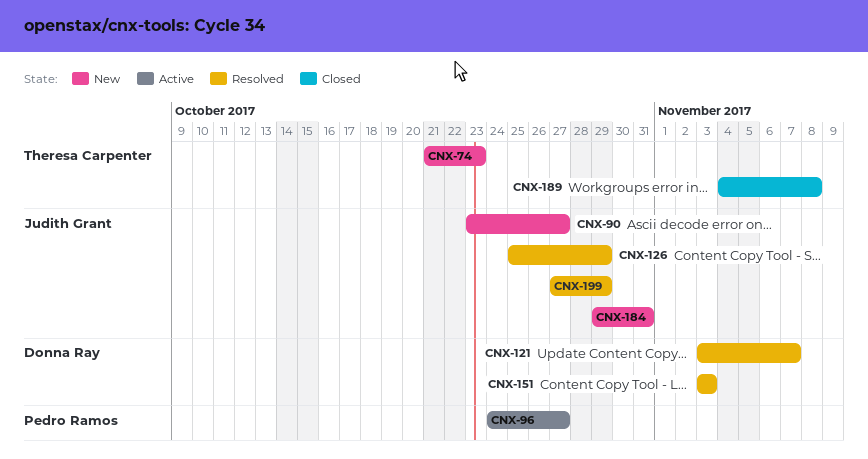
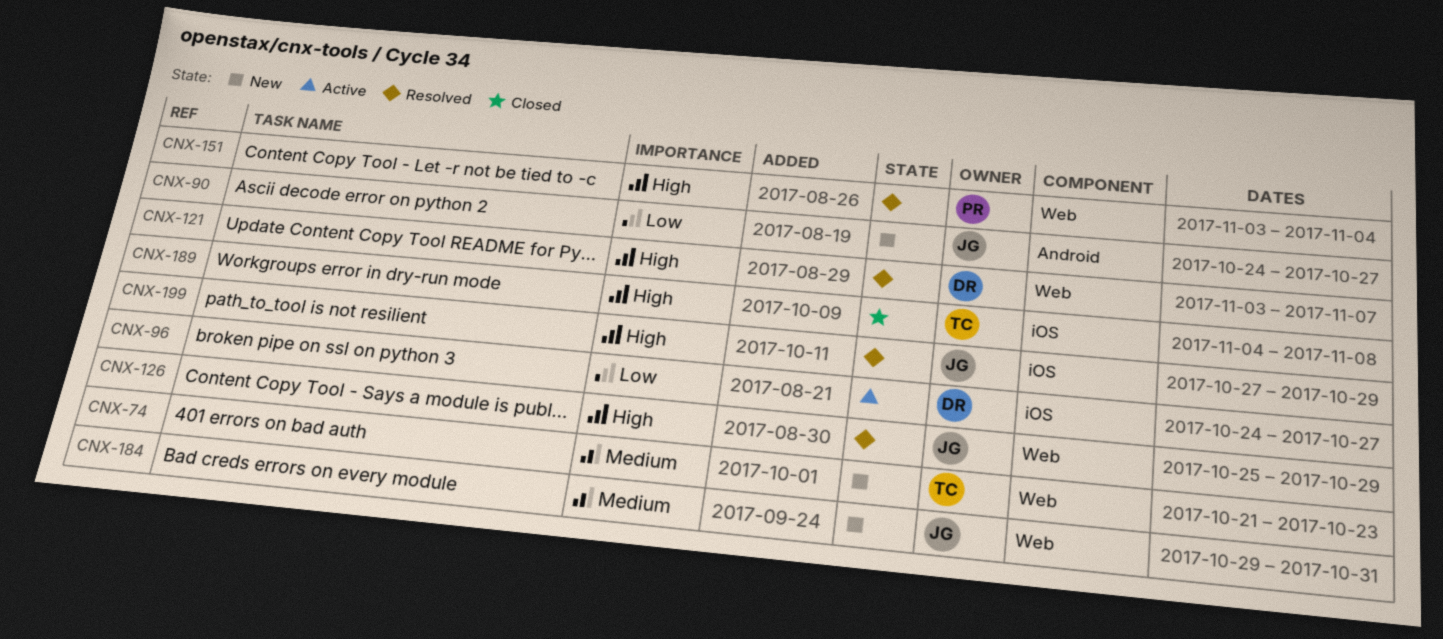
CNX-90, start: Oct 23 -> Oct 24
CNX-96, owner: Pedro Ramos -> Donna Ray
CNX-151, owner: Donna Ray -> Pedro Ramos
CNX-151, due: Nov 3 -> Nov 4

